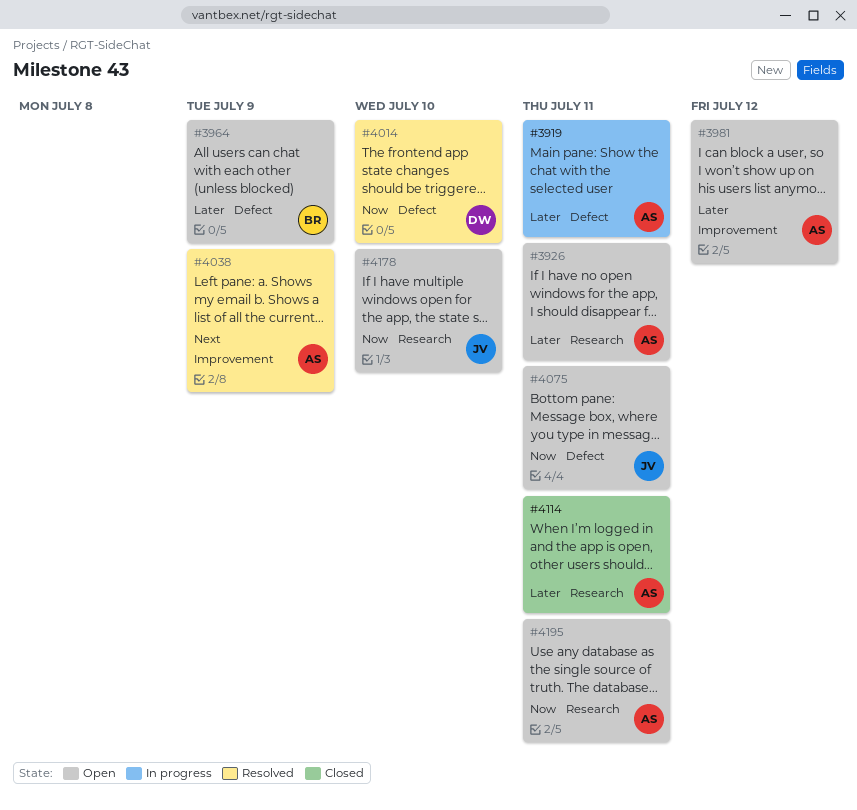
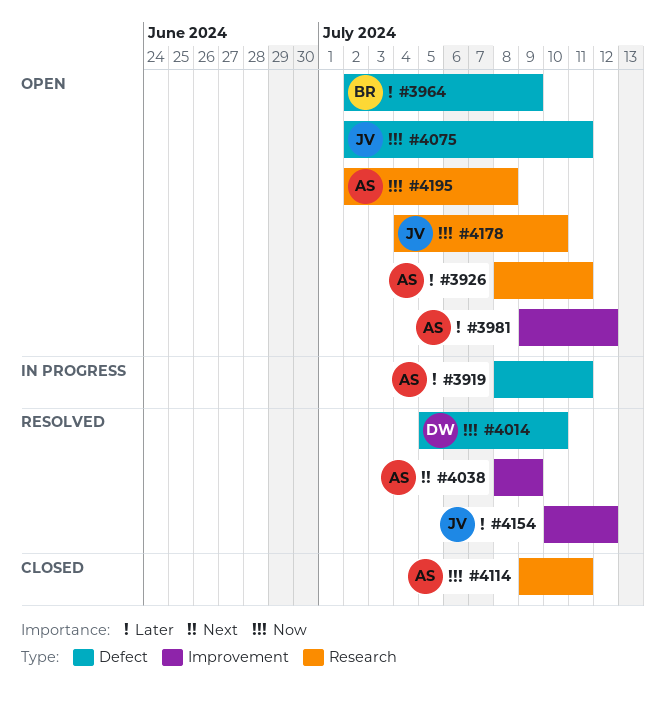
#4114, priority: Later -> Now
#4154: none -> present
#4195, due: Jul 11 -> Jul 8

